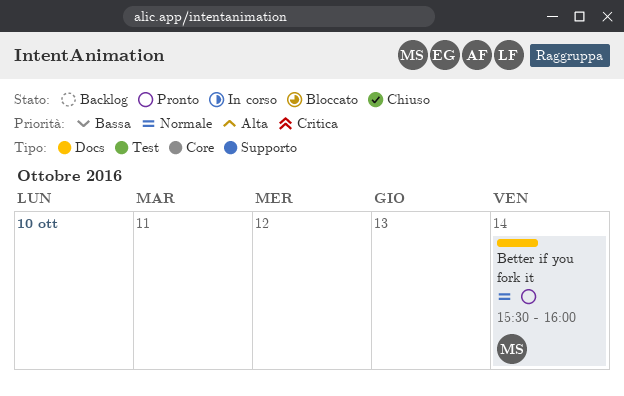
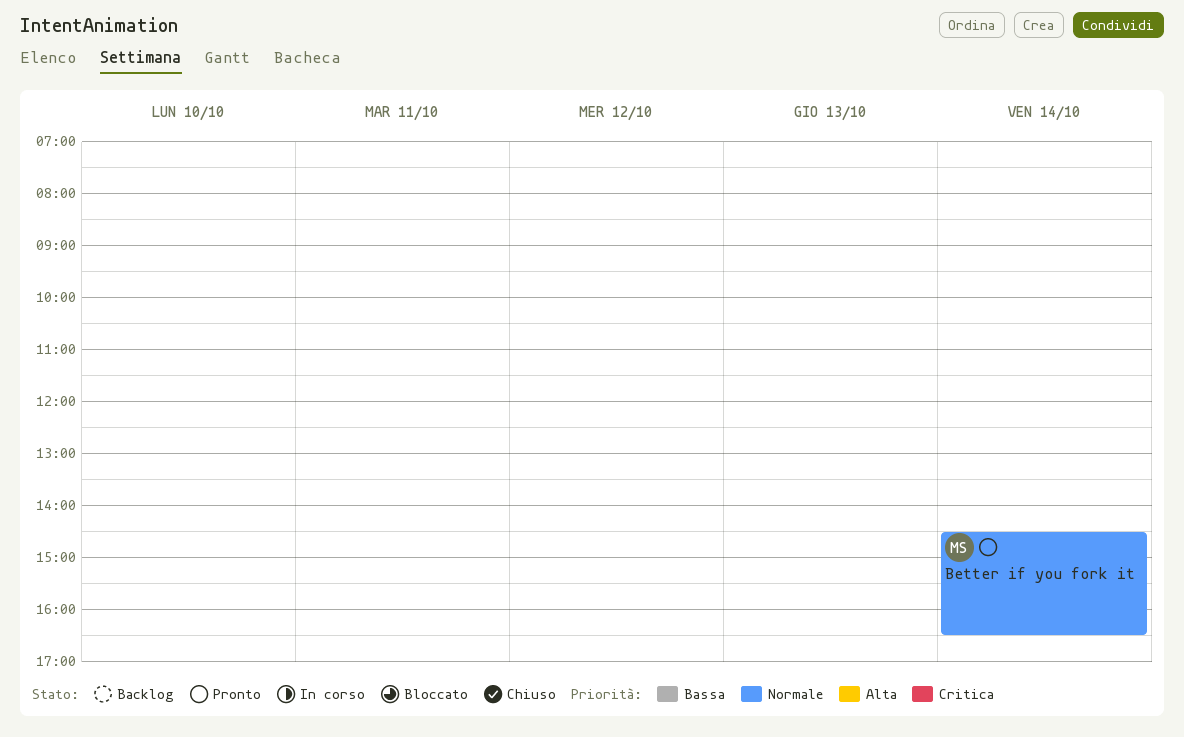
Better if you fork it, begins: 15:30 -> 14:30
Better if you fork it, ends: 16:00 -> 16:30

